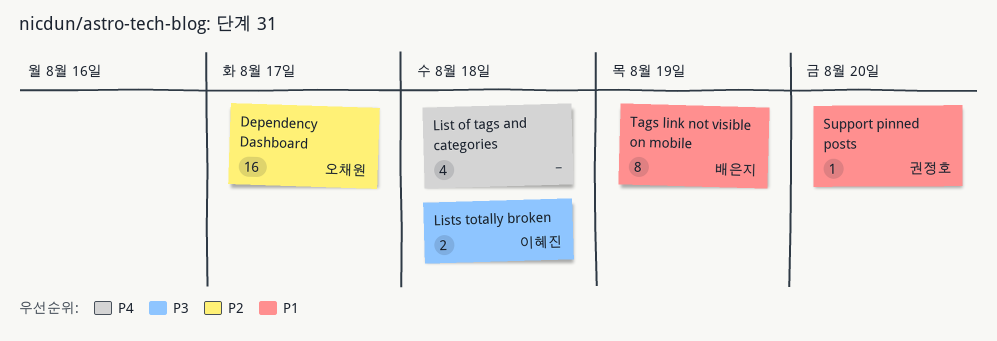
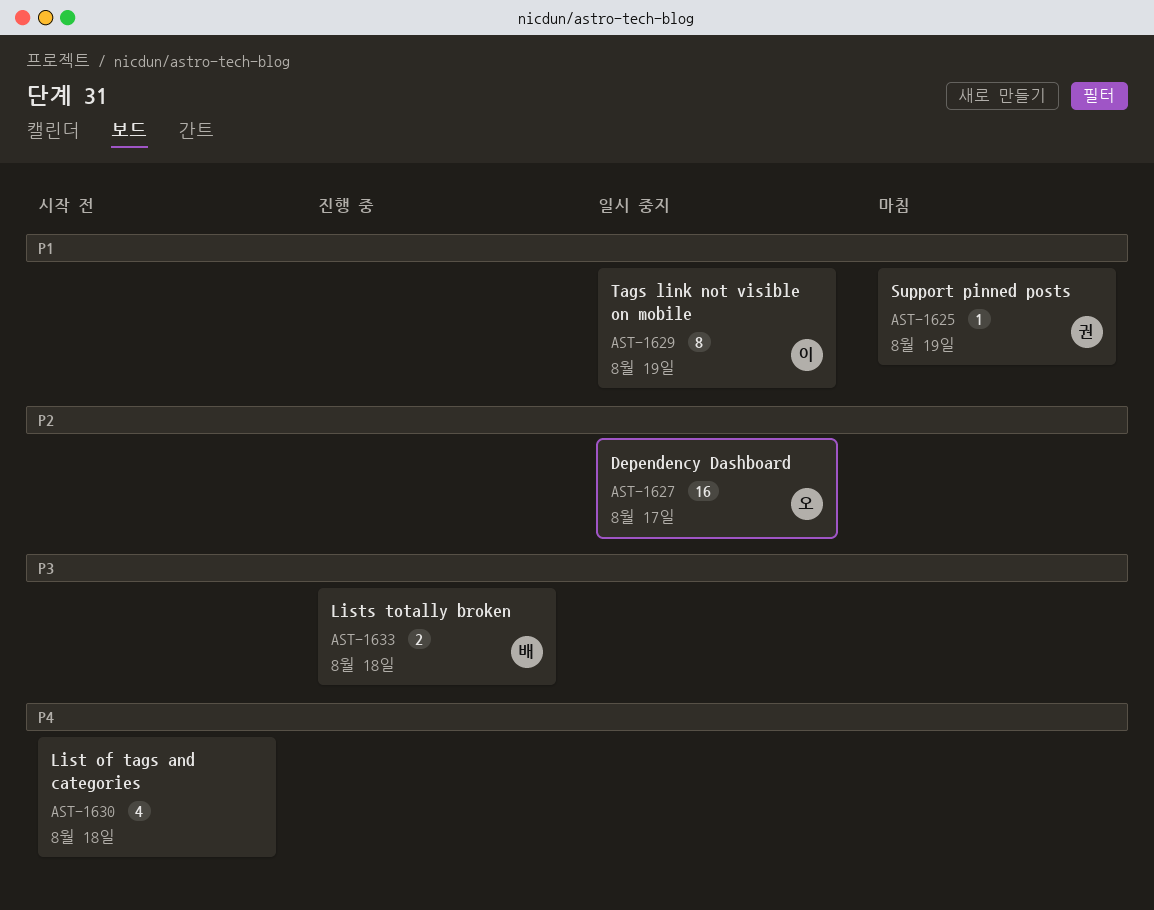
Lists totally broken, owner: 이혜진 -> 배은지
Support pinned posts, due: Aug 20 -> Aug 19
Tags link not visible on mobile, owner: 배은지 -> 이혜진

